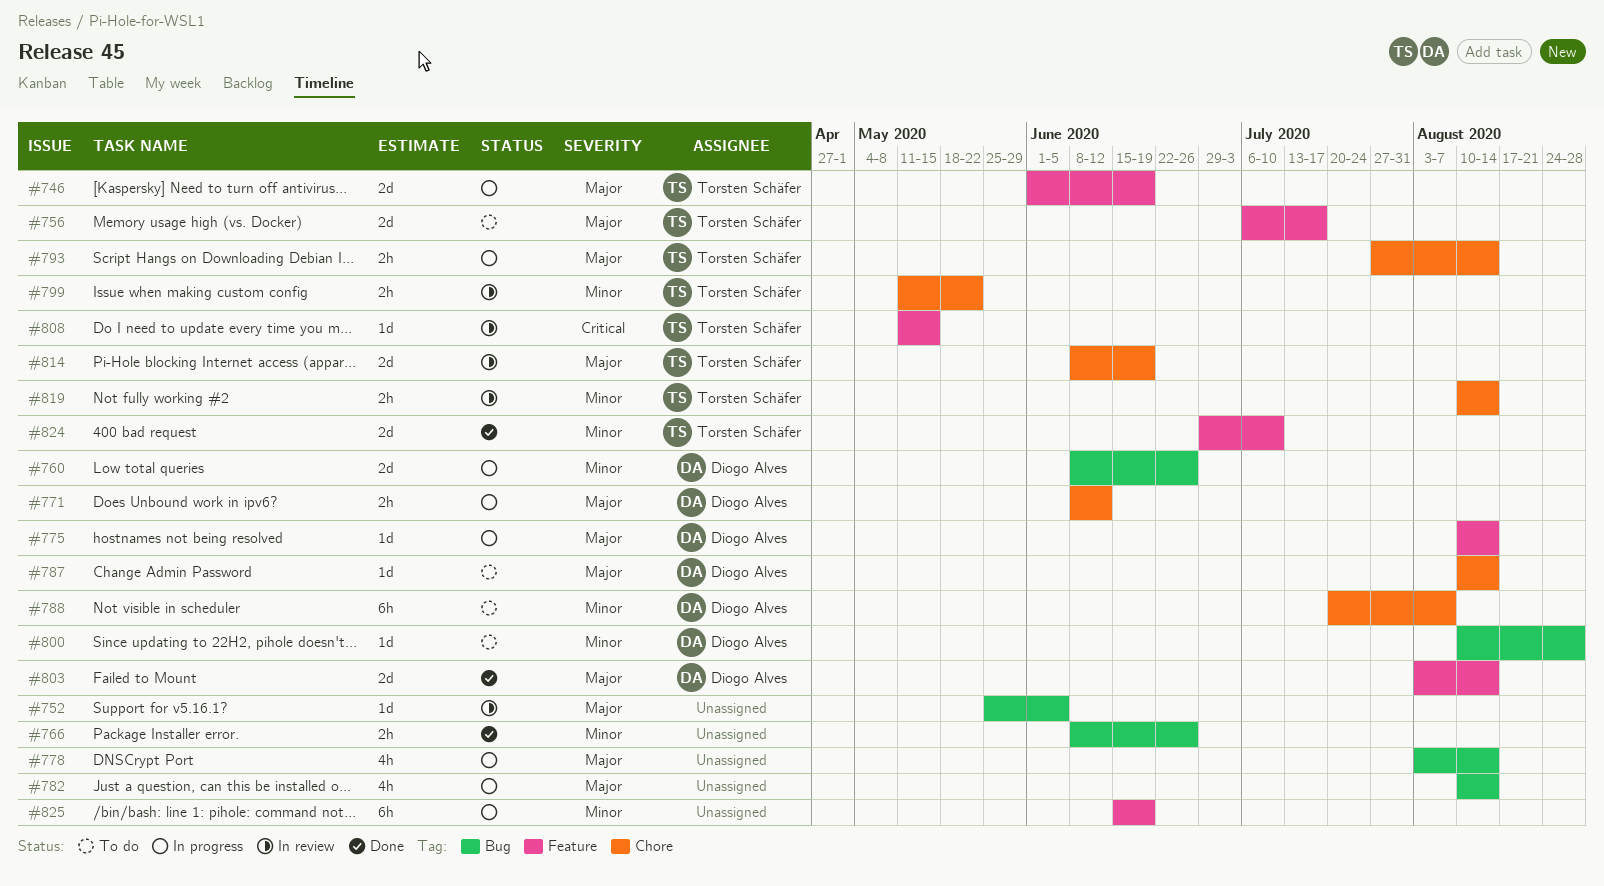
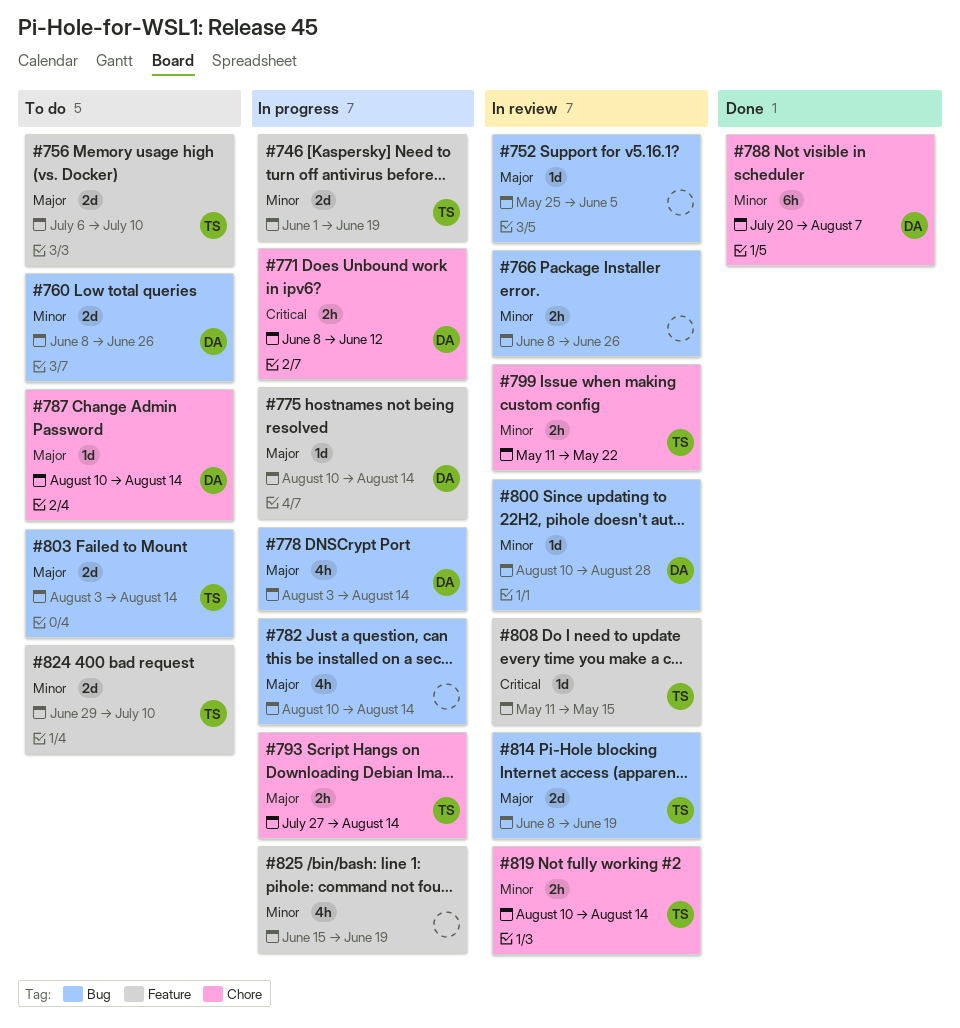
#746, priority: Major -> Minor
#756, due: Jul 17 -> Jul 10
#760, status: In progress -> To do
#766, status: Done -> In review
#771, priority: Major -> Critical
#778, owner: none -> Diogo Alves
#788, status: To do -> Done
#800, status: To do -> In review
#803, status: Done -> To do
#803, owner: Diogo Alves -> Torsten Schäfer
#803, label: Feature -> Bug
#814, label: Chore -> Bug
#824, status: Done -> To do
#825, estimate: 6h -> 4h

